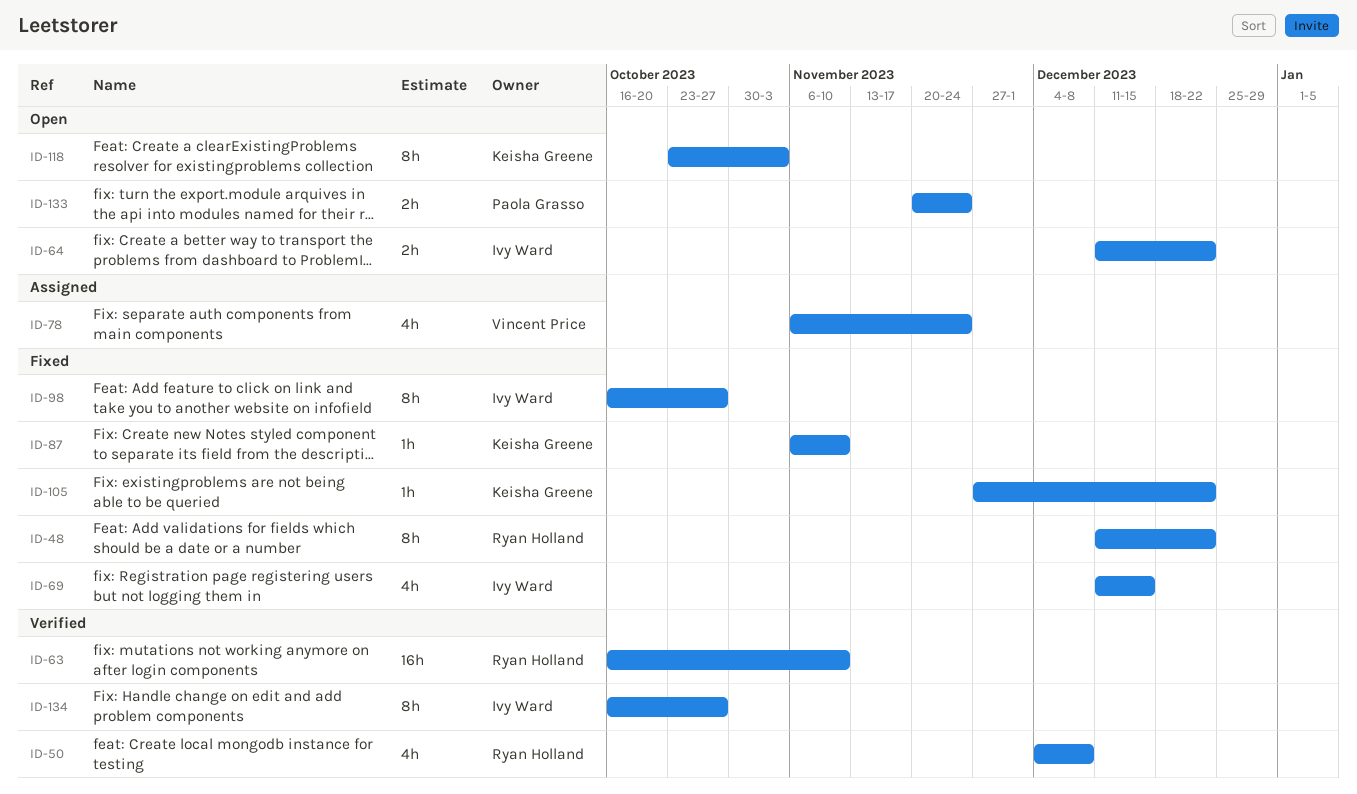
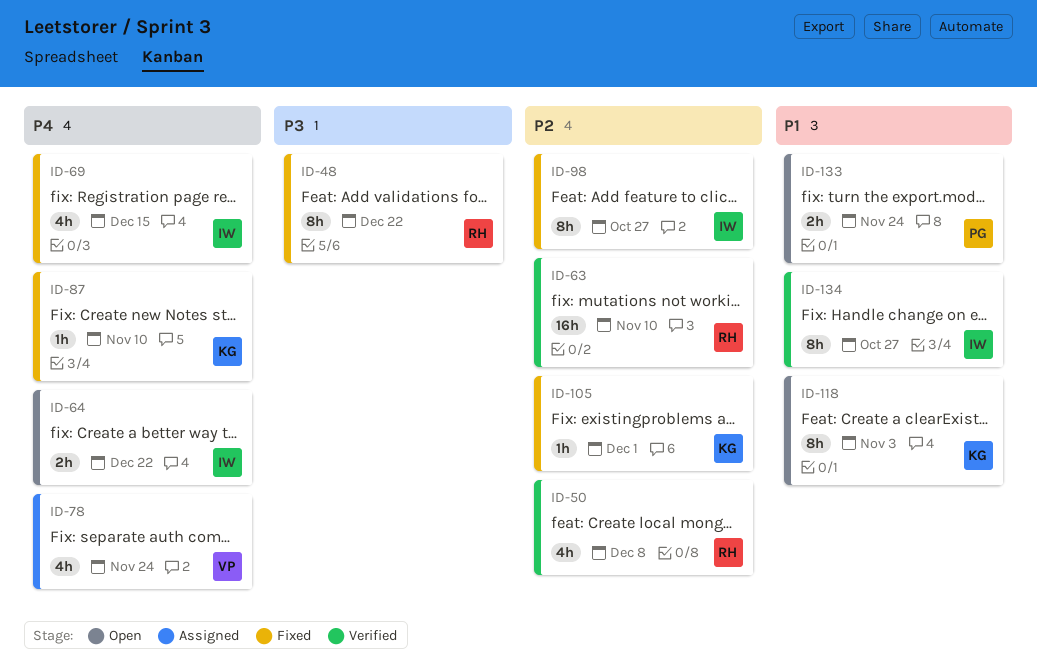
ID-105, due: Dec 22 -> Dec 1

